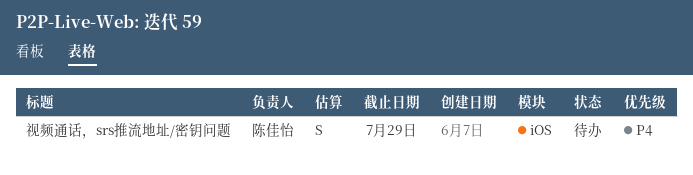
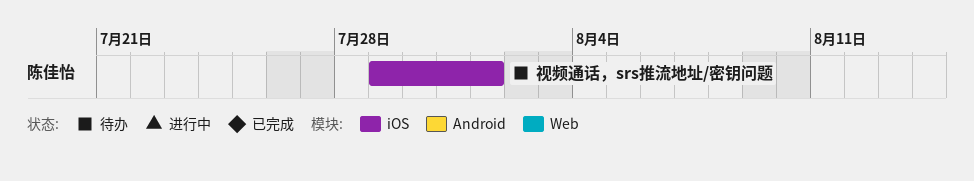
视频通话，srs推流地址/密钥问题, due: Jul 29 -> Aug 1

